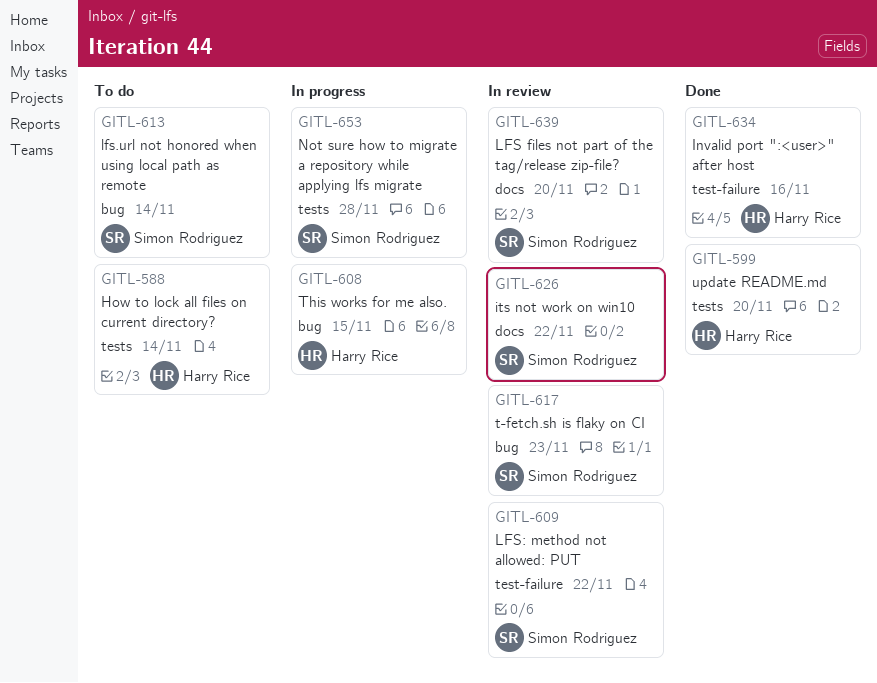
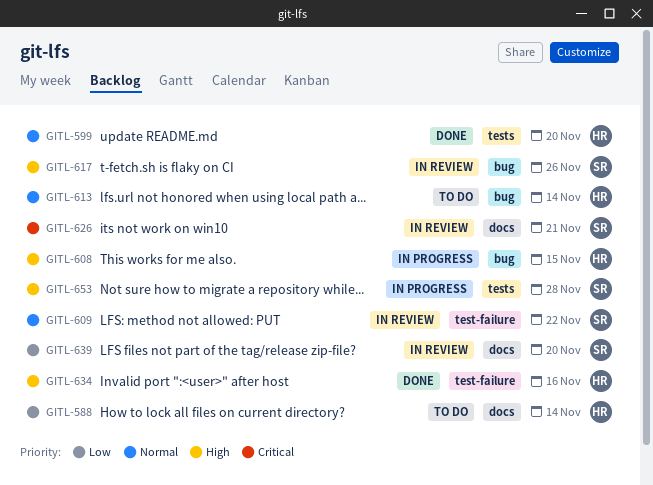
GITL-588, label: tests -> docs
GITL-613, owner: Simon Rodriguez -> Harry Rice
GITL-617, due: Nov 23 -> Nov 26
GITL-626, due: Nov 22 -> Nov 21

